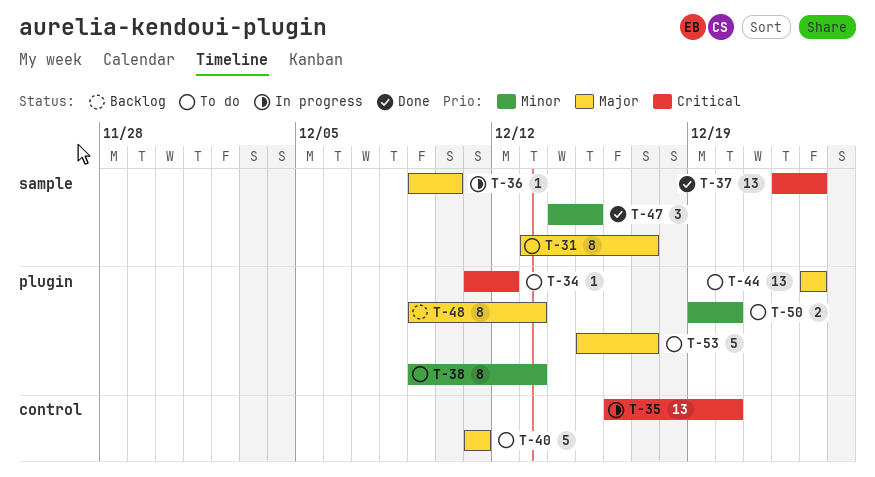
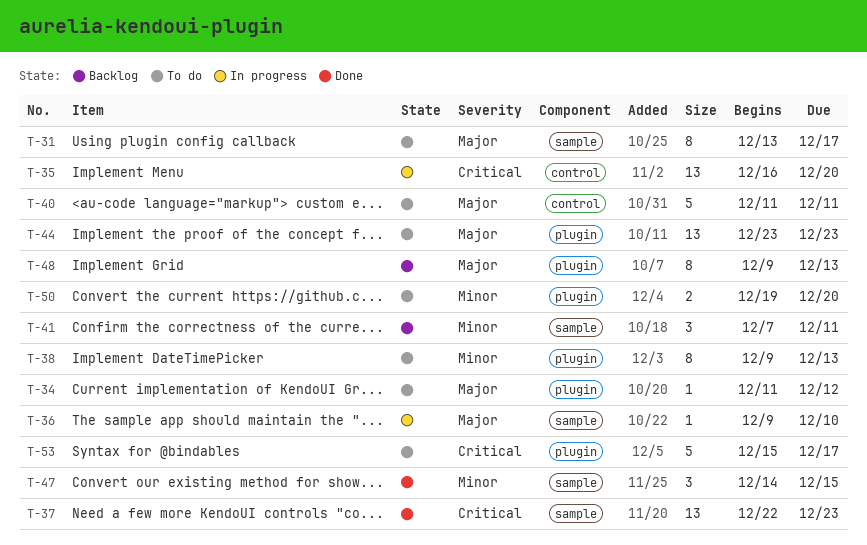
T-34, priority: Critical -> Major
T-41: none -> present
T-53, priority: Major -> Critical

